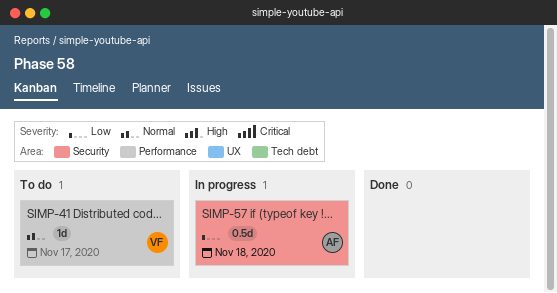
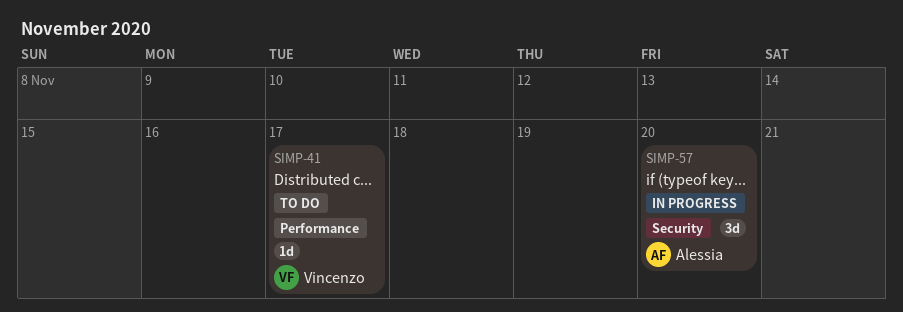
SIMP-57, estimate: 0.5d -> 3d
SIMP-57, due: Nov 18 -> Nov 20

